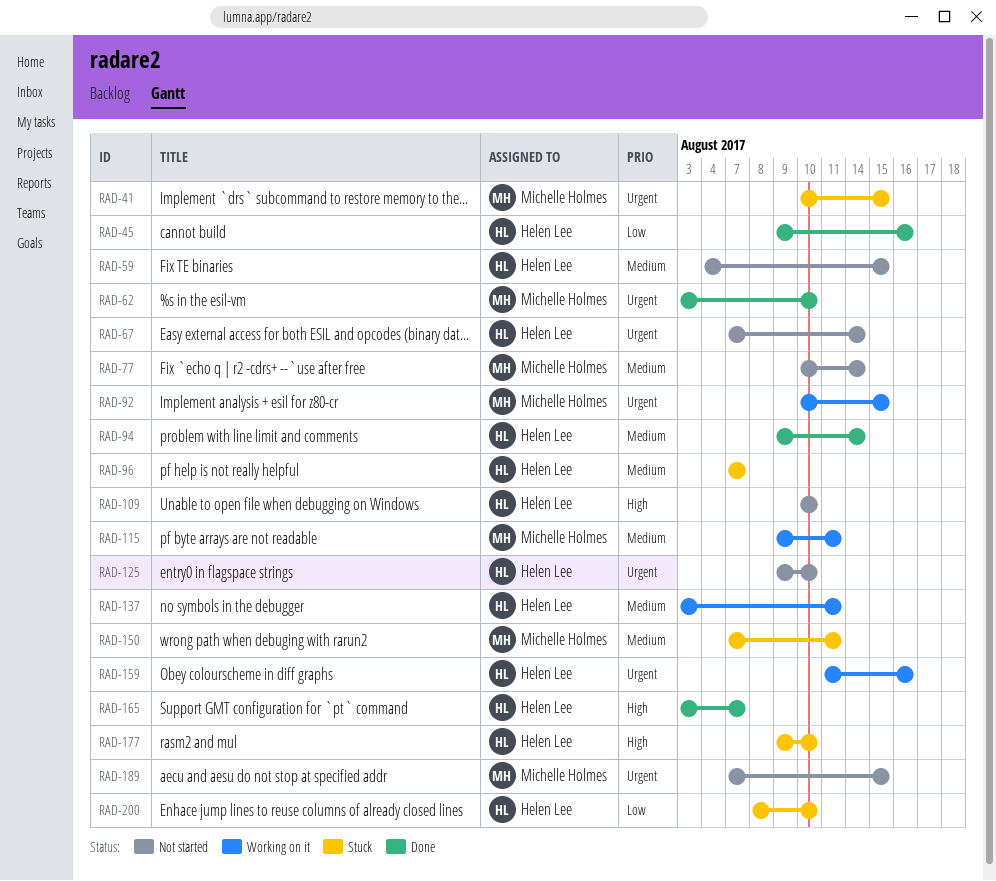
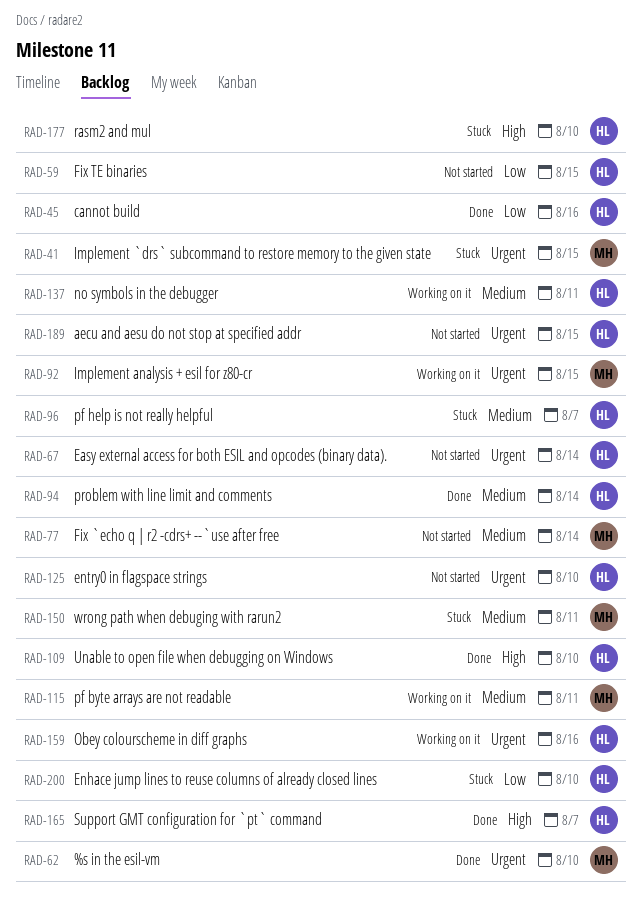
RAD-59, priority: Medium -> Low
RAD-109, status: Not started -> Done
RAD-189, owner: Michelle Holmes -> Helen Lee

